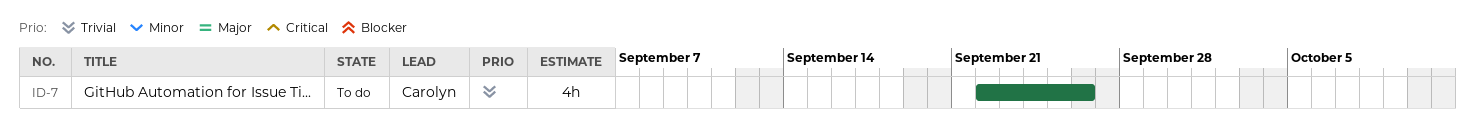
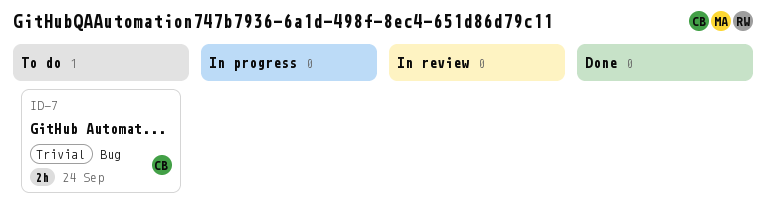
ID-7, estimate: 4h -> 2h
ID-7, due: Sep 26 -> Sep 24

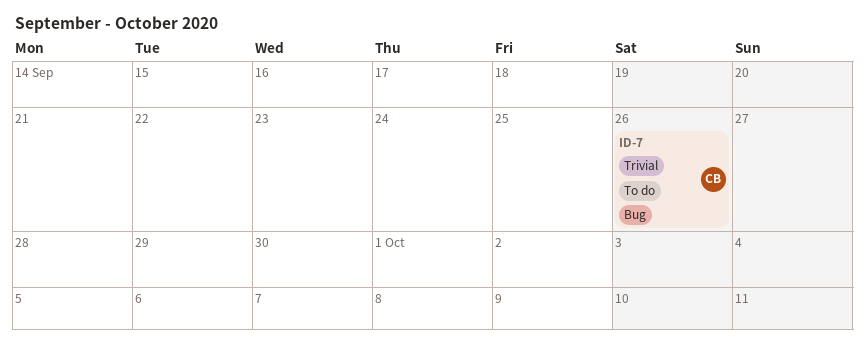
ID-7, due: Sep 24 -> Sep 26

